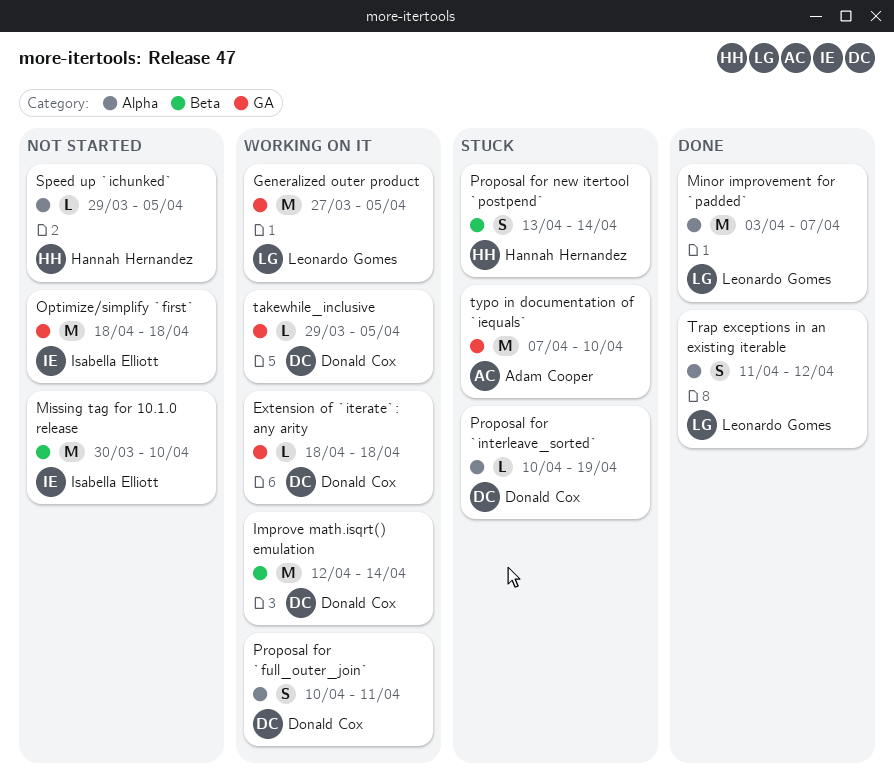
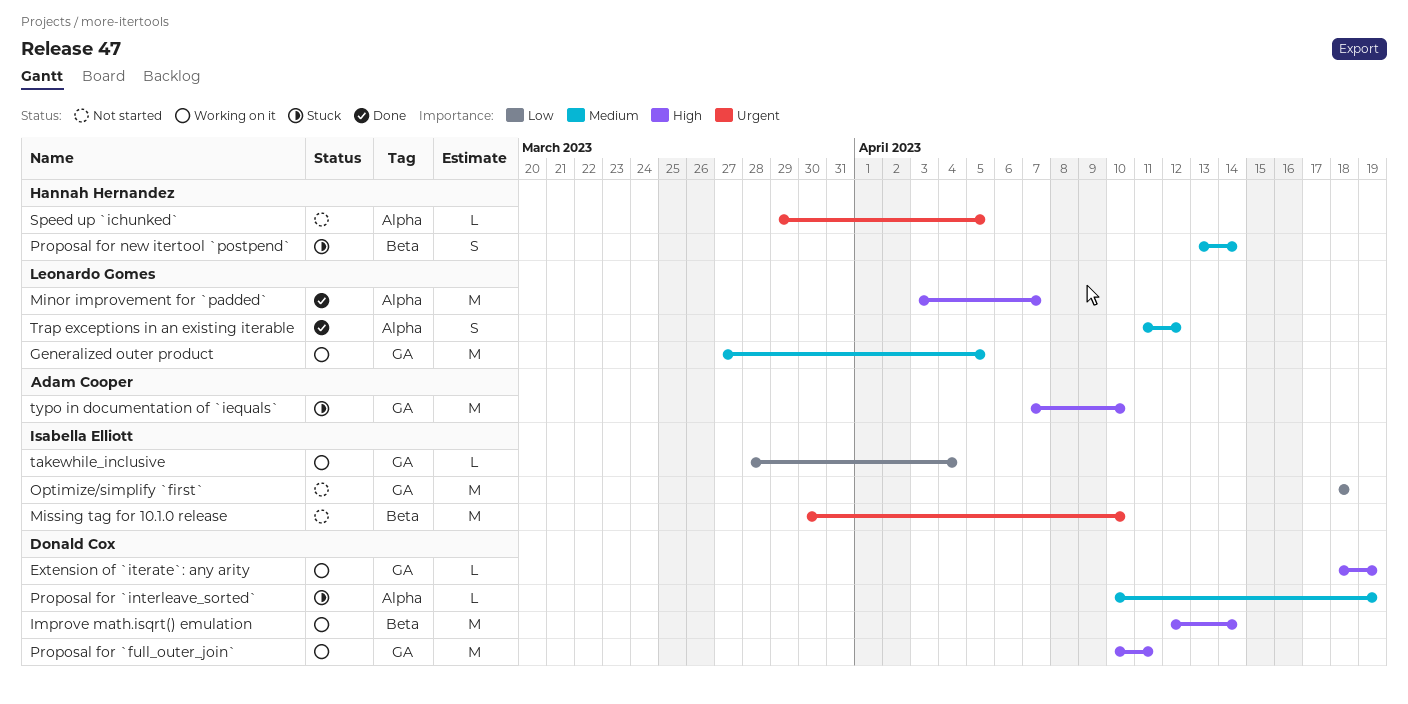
Extension of `iterate`: any arity, due: Apr 18 -> Apr 19
Proposal for `full_outer_join`, label: Alpha -> GA
Proposal for `full_outer_join`, estimate: S -> M
takewhile_inclusive, owner: Donald Cox -> Isabella Elliott
takewhile_inclusive, start: Mar 29 -> Mar 28
takewhile_inclusive, due: Apr 5 -> Apr 4

